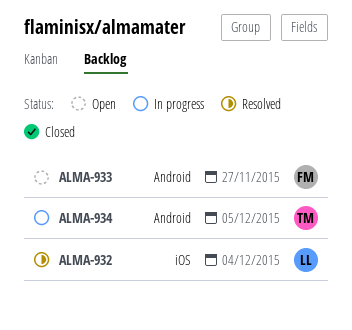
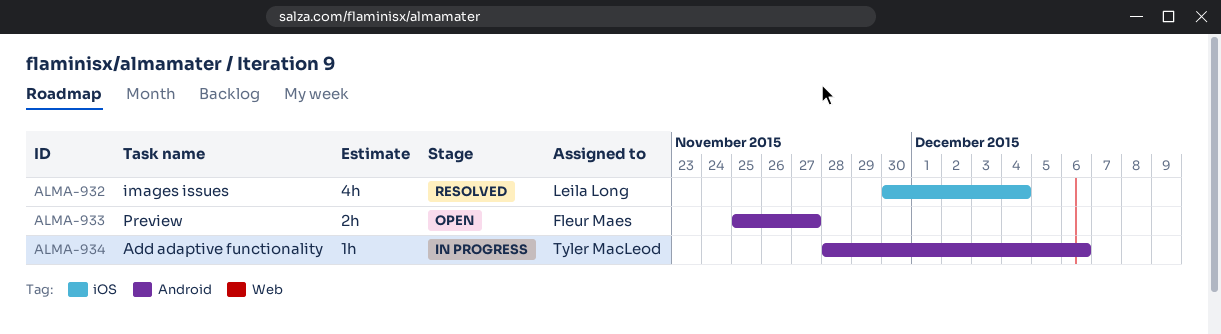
ALMA-934, due: Dec 5 -> Dec 6

